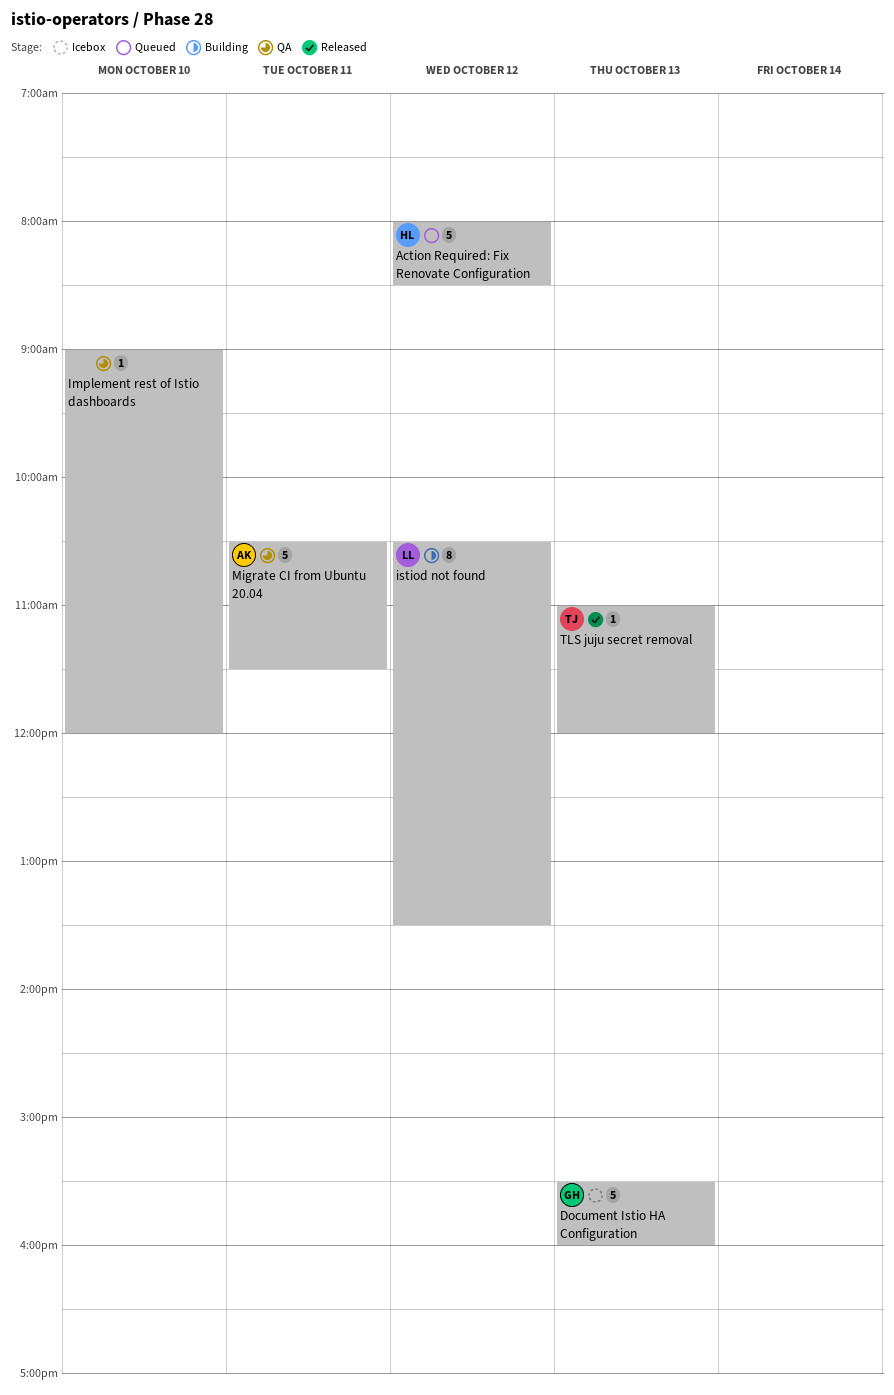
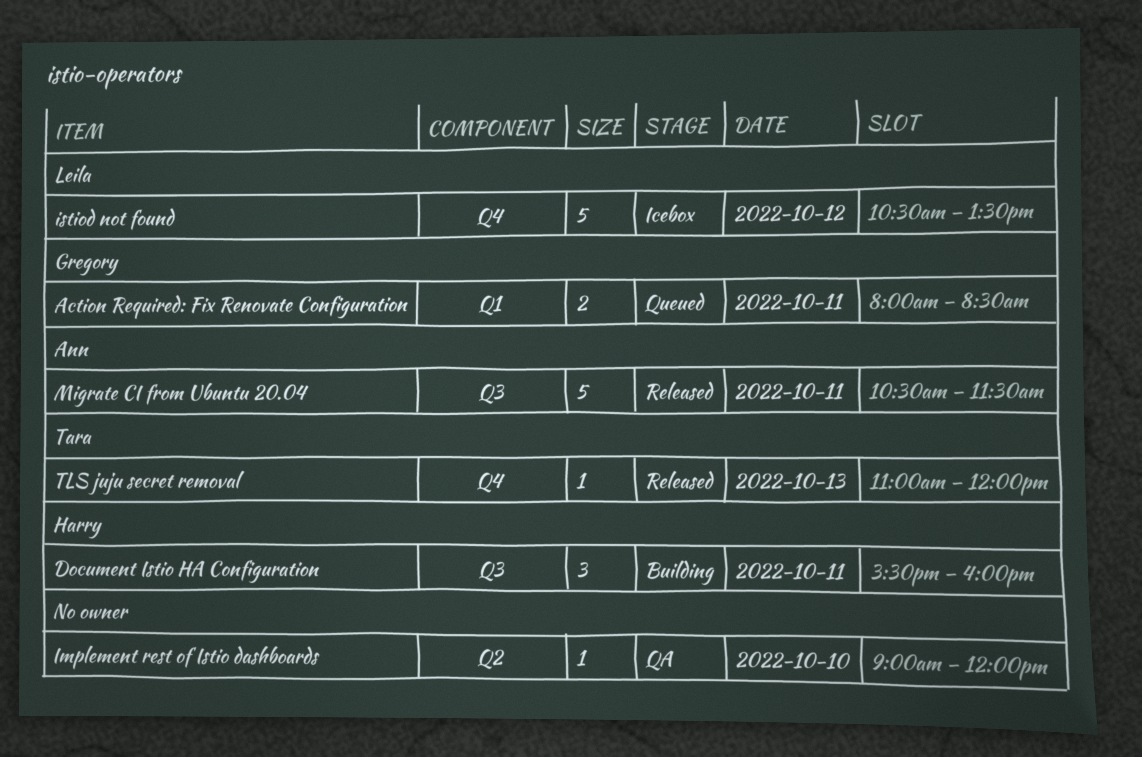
Action Required: Fix Renovate Configuration, owner: Harry -> Gregory
Action Required: Fix Renovate Configuration, estimate: 5 -> 2
Action Required: Fix Renovate Configuration, day: Oct 12 -> Oct 11
Document Istio HA Configuration, status: Icebox -> Building
Document Istio HA Configuration, owner: Gregory -> Harry
Document Istio HA Configuration, estimate: 5 -> 3
Document Istio HA Configuration, day: Oct 13 -> Oct 11
istiod not found, status: Building -> Icebox
istiod not found, estimate: 8 -> 5
Migrate CI from Ubuntu 20.04, status: QA -> Released

